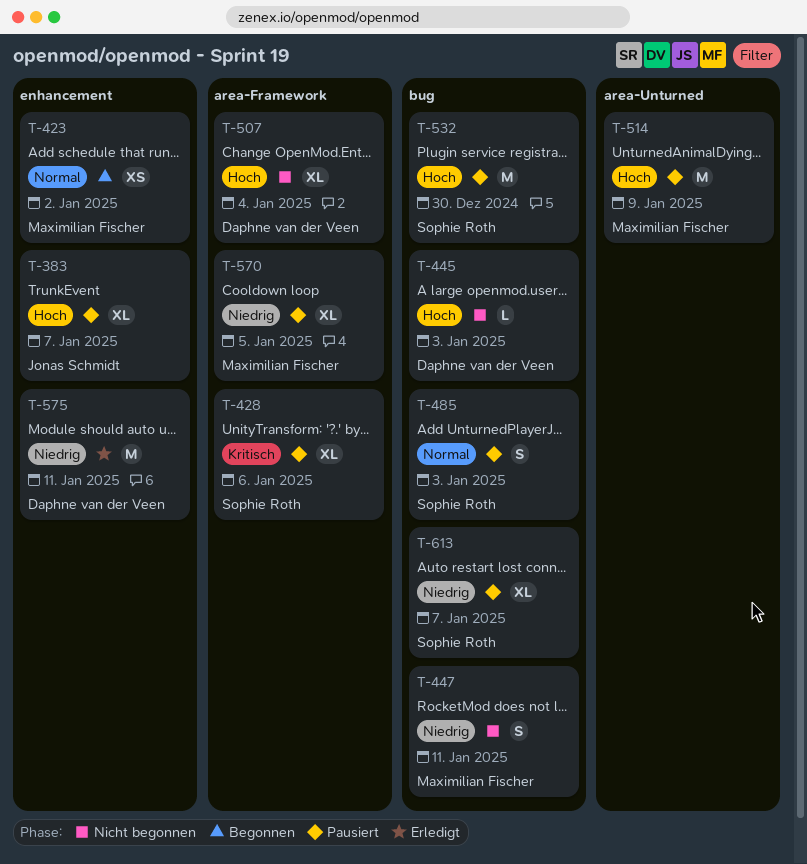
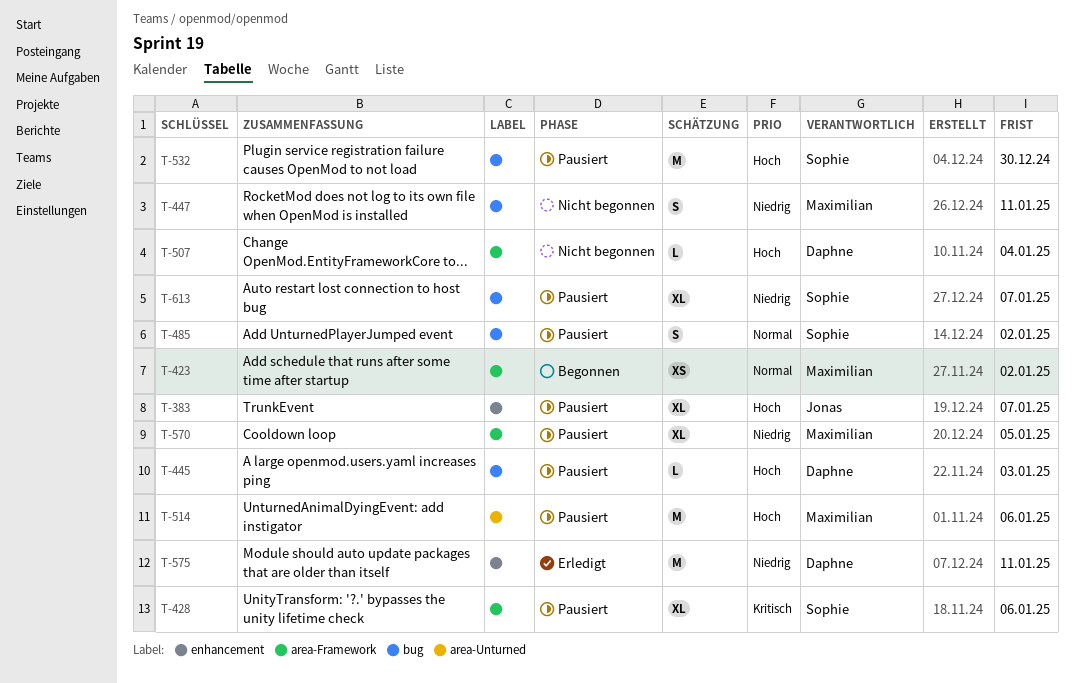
T-423, label: enhancement -> area-Framework
T-445, status: Nicht begonnen -> Pausiert
T-485, due: Jan 3 -> Jan 2
T-507, estimate: XL -> L
T-514, due: Jan 9 -> Jan 6

